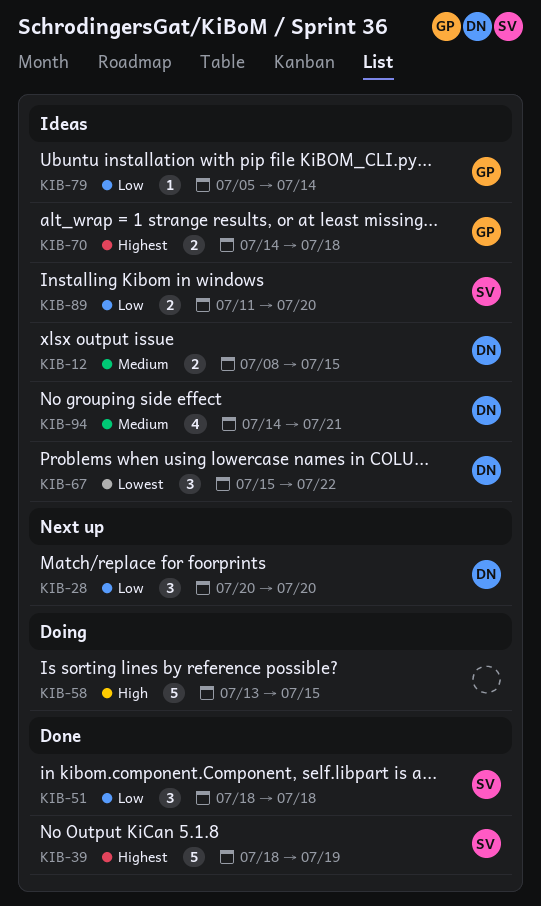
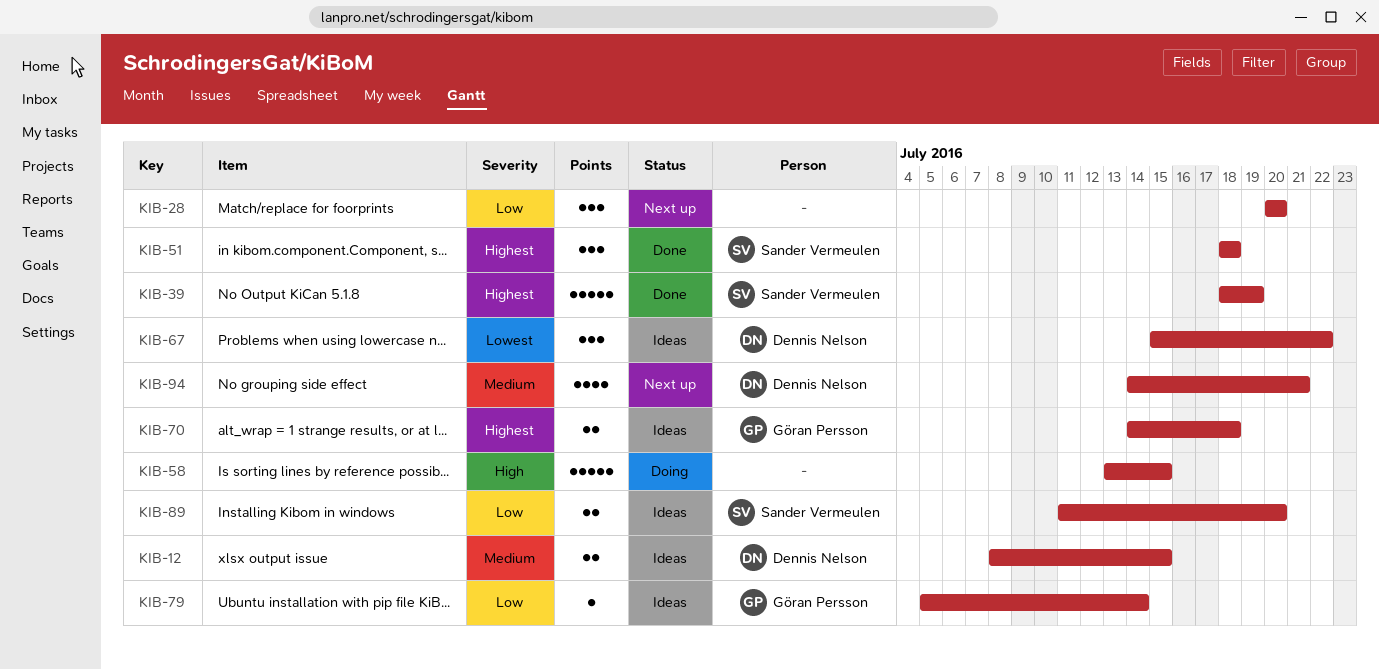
KIB-28, owner: Dennis Nelson -> none
KIB-51, priority: Low -> Highest
KIB-94, status: Ideas -> Next up

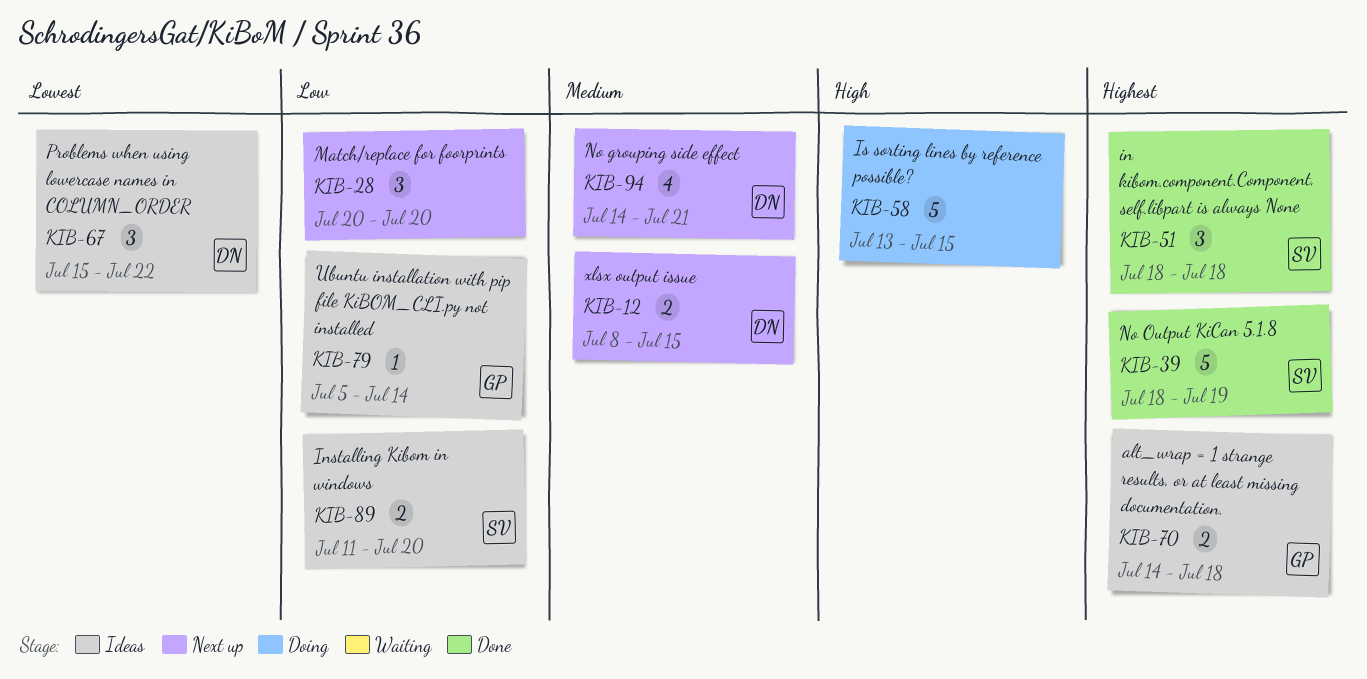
KIB-12, status: Ideas -> Next up

